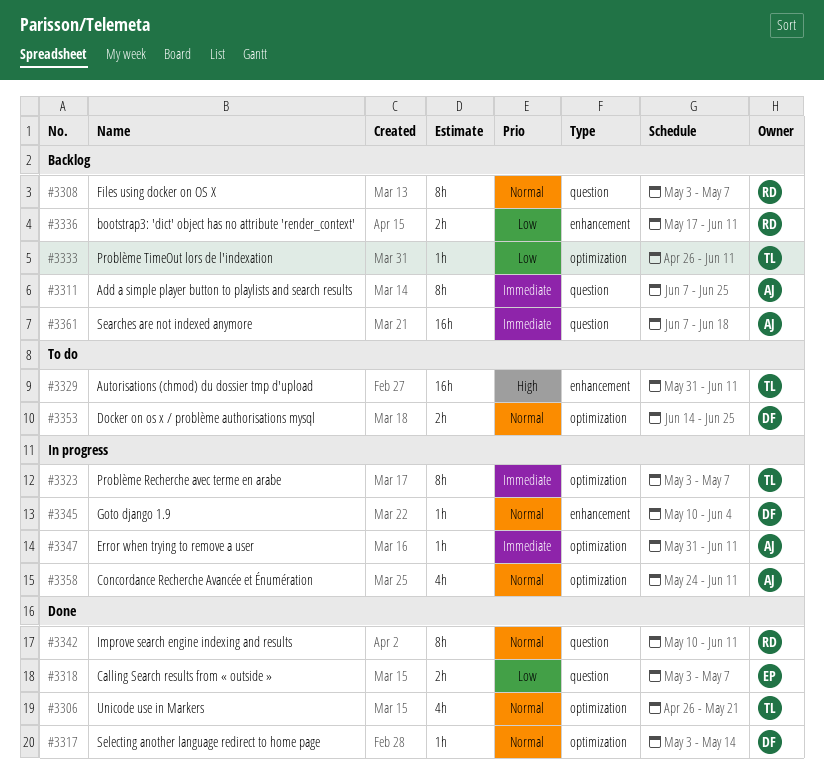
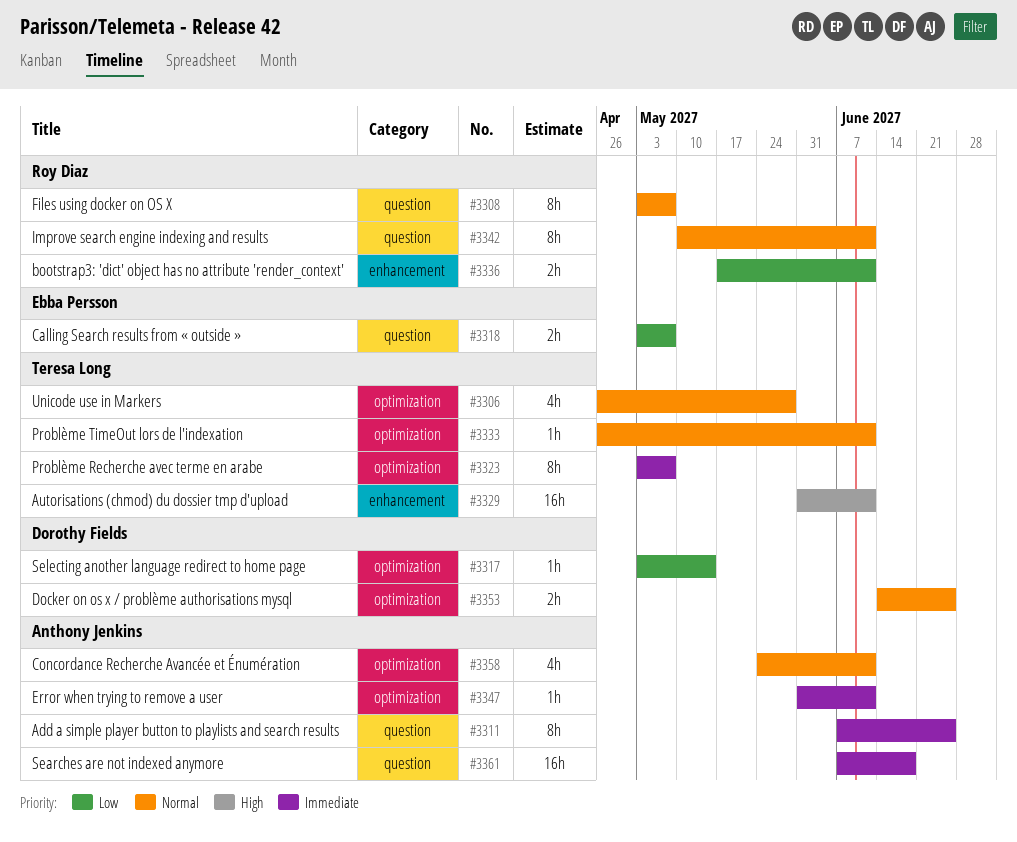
#3306, due: May 21 -> May 28
#3317, priority: Normal -> Low
#3333, priority: Low -> Normal
#3345: present -> none

